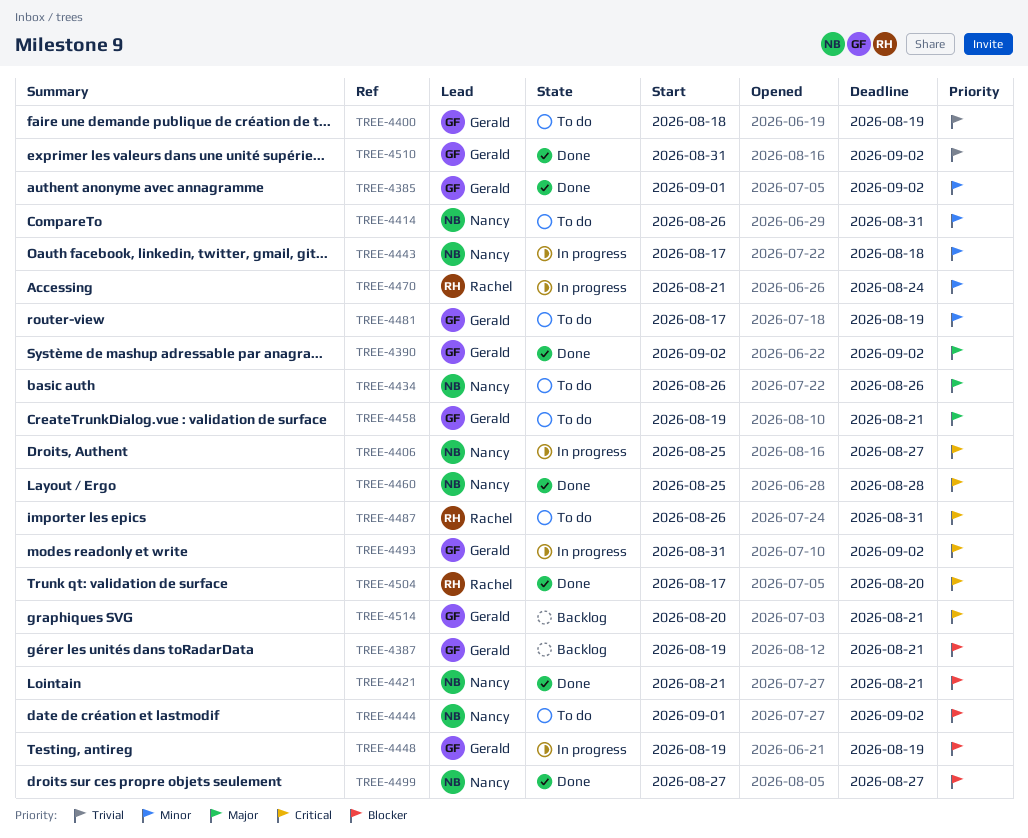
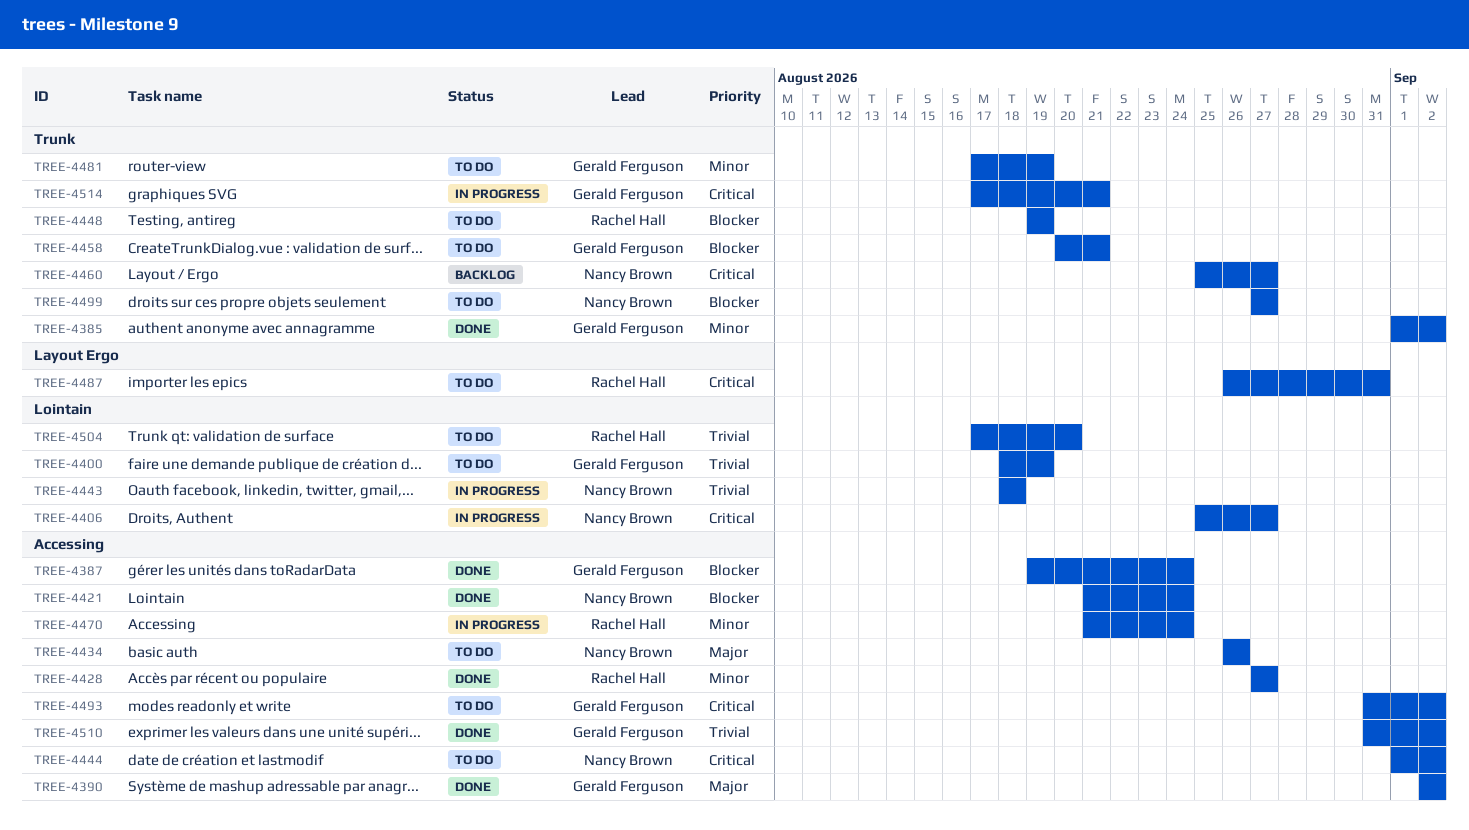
TREE-4387, status: Backlog -> Done
TREE-4387, due: Aug 21 -> Aug 24
TREE-4414: present -> none
TREE-4421, due: Aug 21 -> Aug 24
TREE-4428: none -> present
TREE-4443, priority: Minor -> Trivial
TREE-4443, start: Aug 17 -> Aug 18
TREE-4444, priority: Blocker -> Critical
TREE-4448, status: In progress -> To do
TREE-4448, owner: Gerald Ferguson -> Rachel Hall
TREE-4458, priority: Major -> Blocker
TREE-4458, start: Aug 19 -> Aug 20
TREE-4460, status: Done -> Backlog
TREE-4460, due: Aug 28 -> Aug 27
TREE-4493, status: In progress -> To do
TREE-4499, status: Done -> To do
TREE-4504, status: Done -> To do
TREE-4504, priority: Critical -> Trivial
TREE-4514, status: Backlog -> In progress
TREE-4514, start: Aug 20 -> Aug 17

